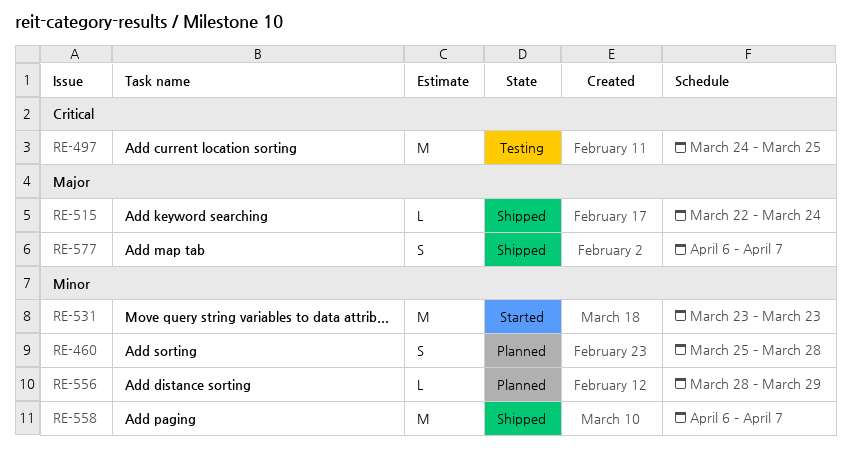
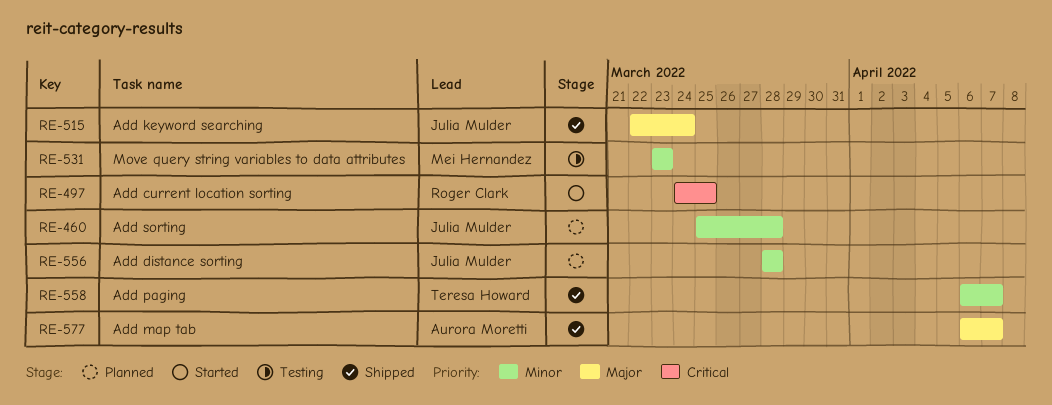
RE-497, status: Testing -> Started
RE-531, status: Started -> Testing
RE-556, due: Mar 29 -> Mar 28

